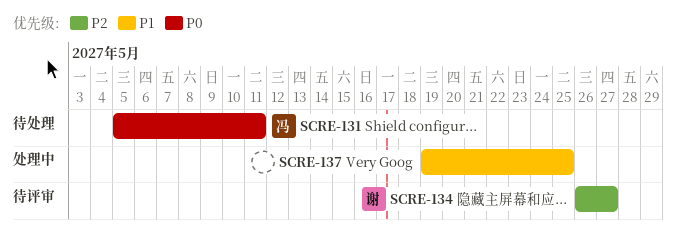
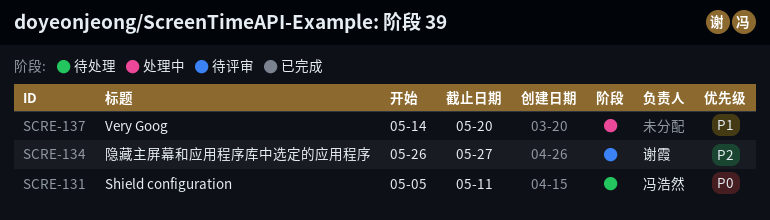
SCRE-137, start: May 19 -> May 14
SCRE-137, due: May 25 -> May 20

